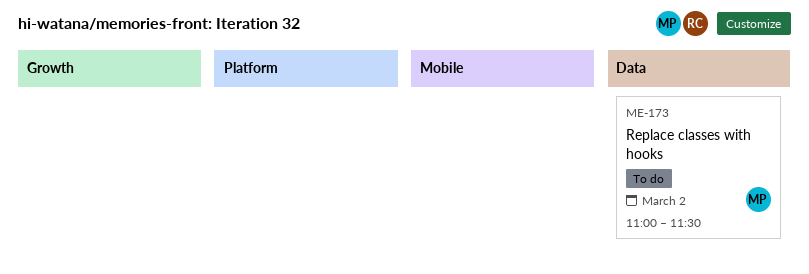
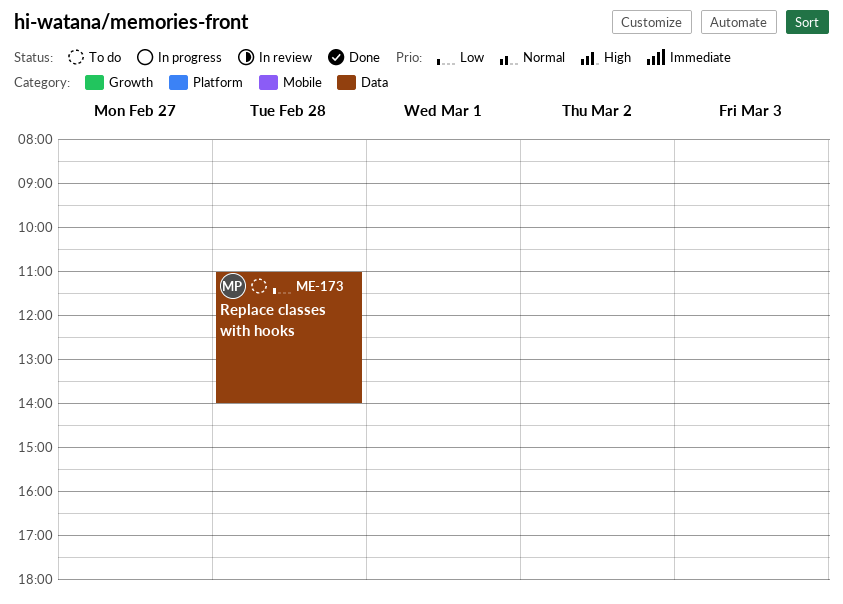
ME-173, day: Mar 2 -> Feb 28
ME-173, ends: 11:30 -> 14:00

